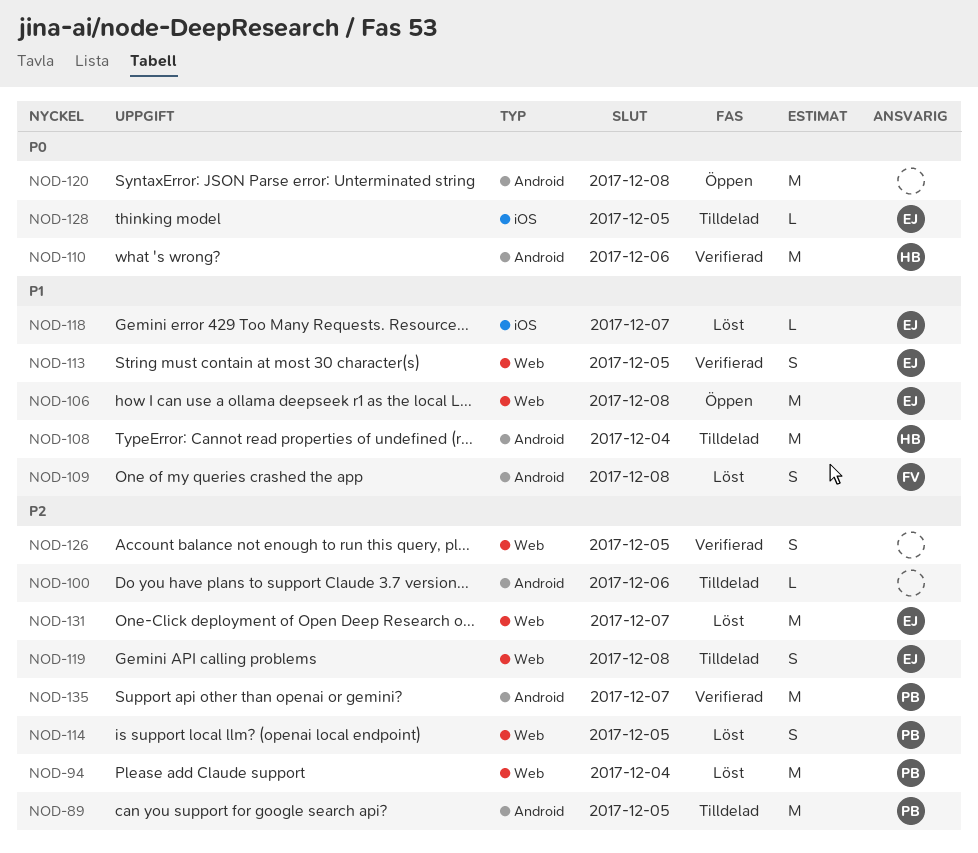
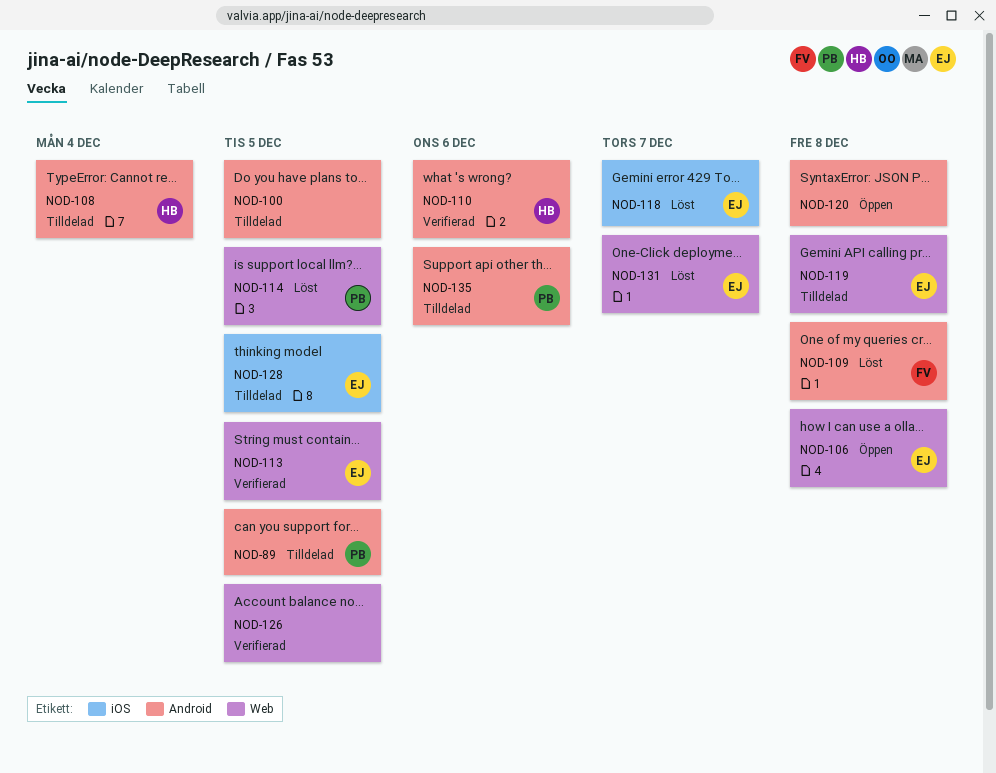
NOD-94: present -> none
NOD-100, due: Dec 6 -> Dec 5
NOD-135, status: Verifierad -> Tilldelad
NOD-135, due: Dec 7 -> Dec 6

